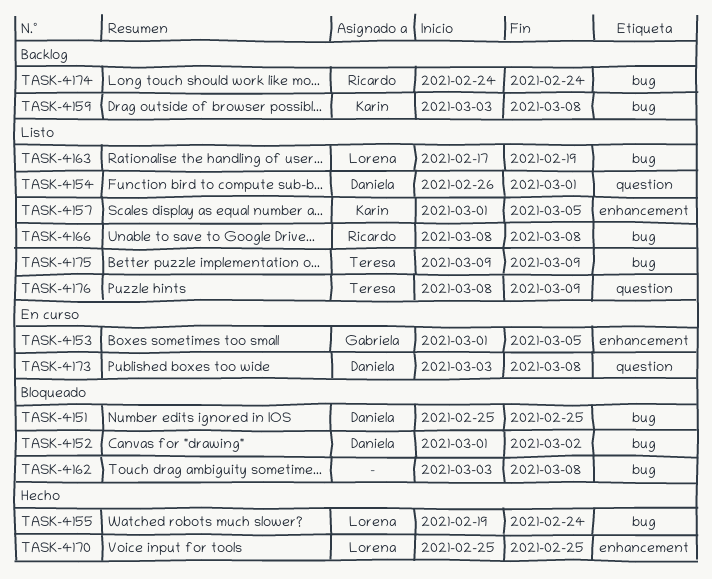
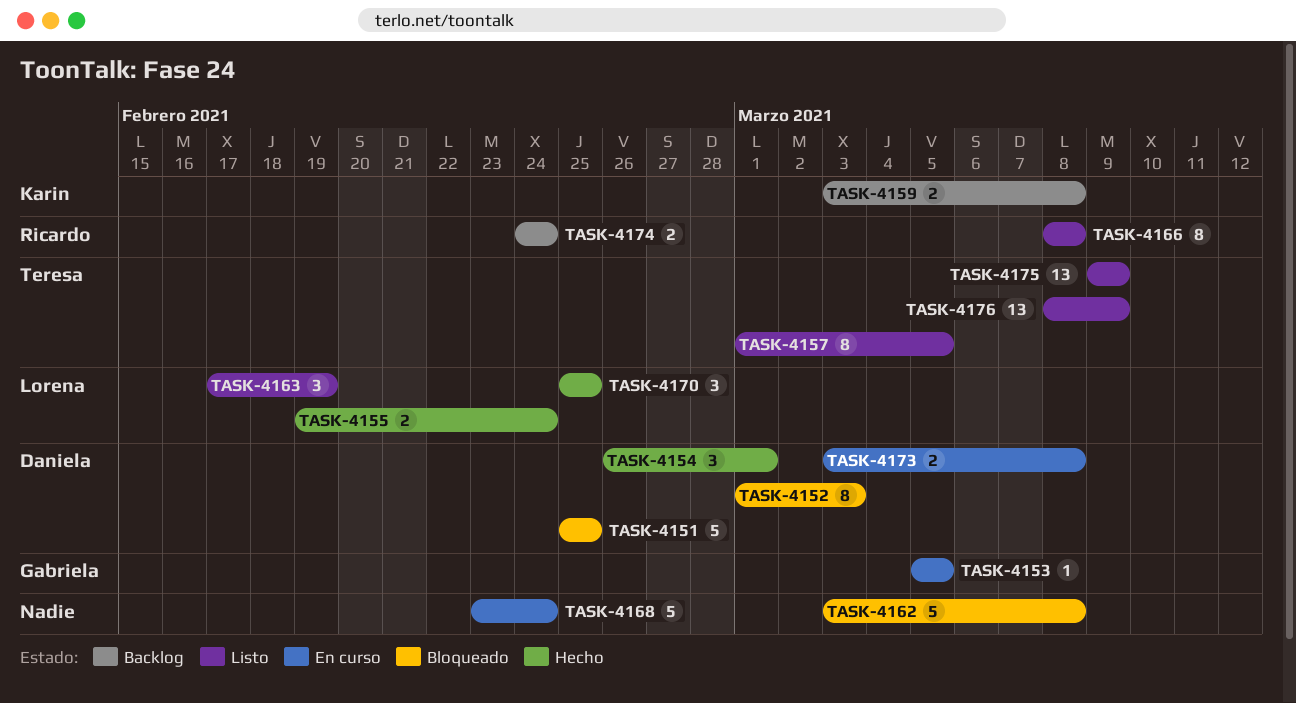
TASK-4152, due: Mar 2 -> Mar 3
TASK-4153, start: Mar 1 -> Mar 5
TASK-4154, status: Listo -> Hecho
TASK-4157, owner: Karin -> Teresa
TASK-4168: none -> present

